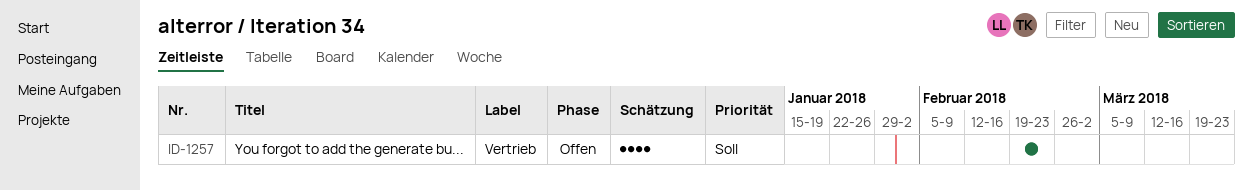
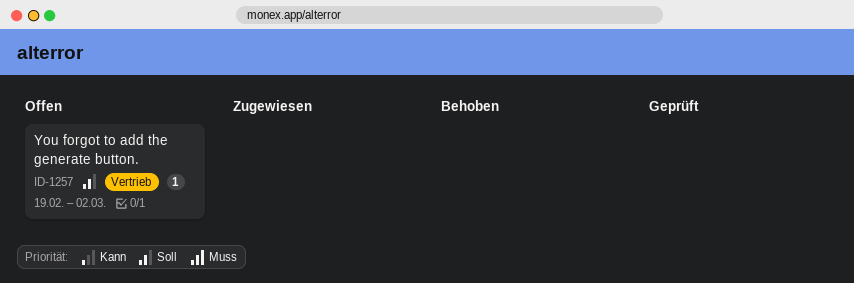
ID-1257, estimate: 4 -> 1
ID-1257, due: Feb 23 -> Mar 2

